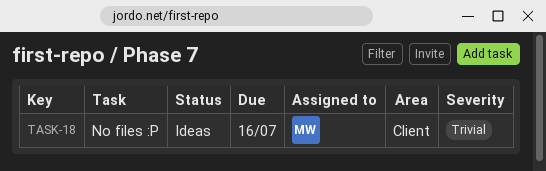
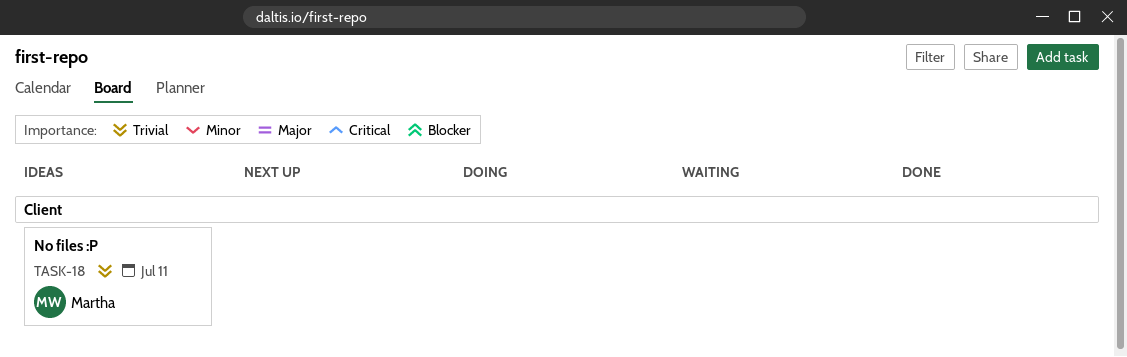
TASK-18, due: Jul 16 -> Jul 11

